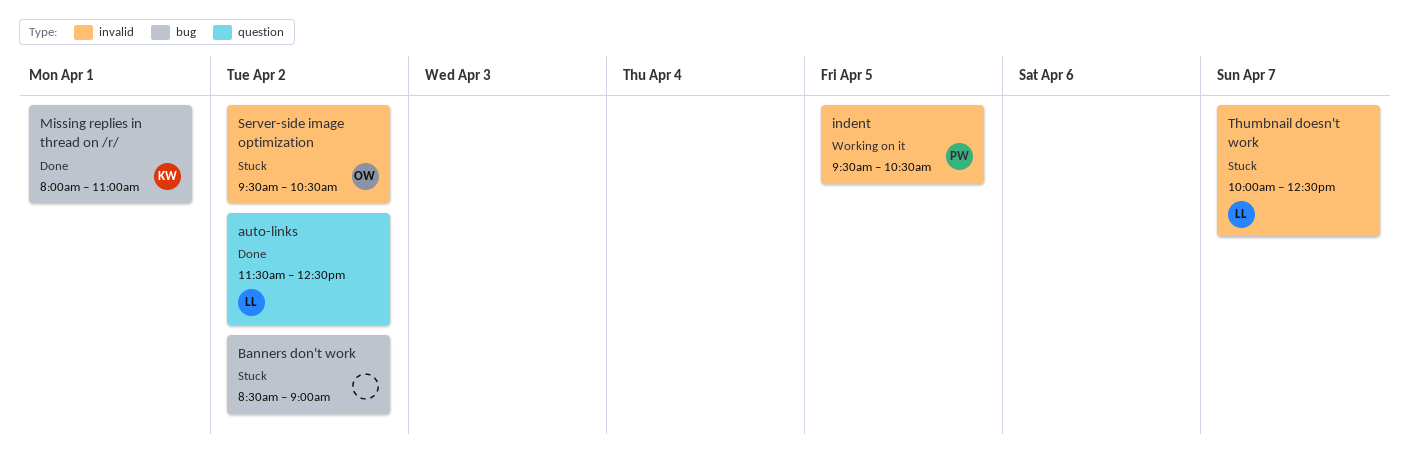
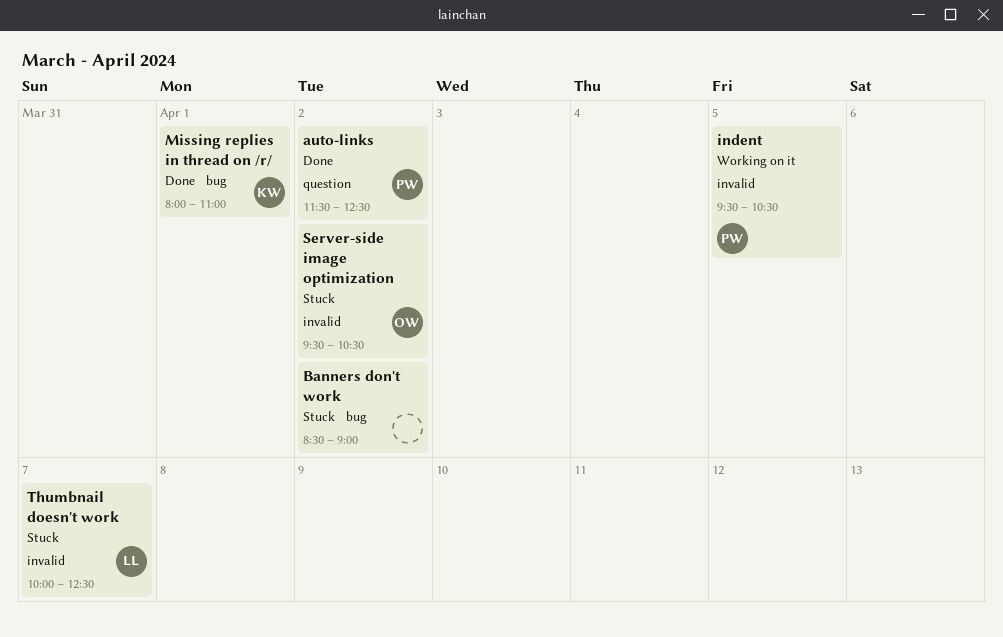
auto-links, owner: LL -> PW

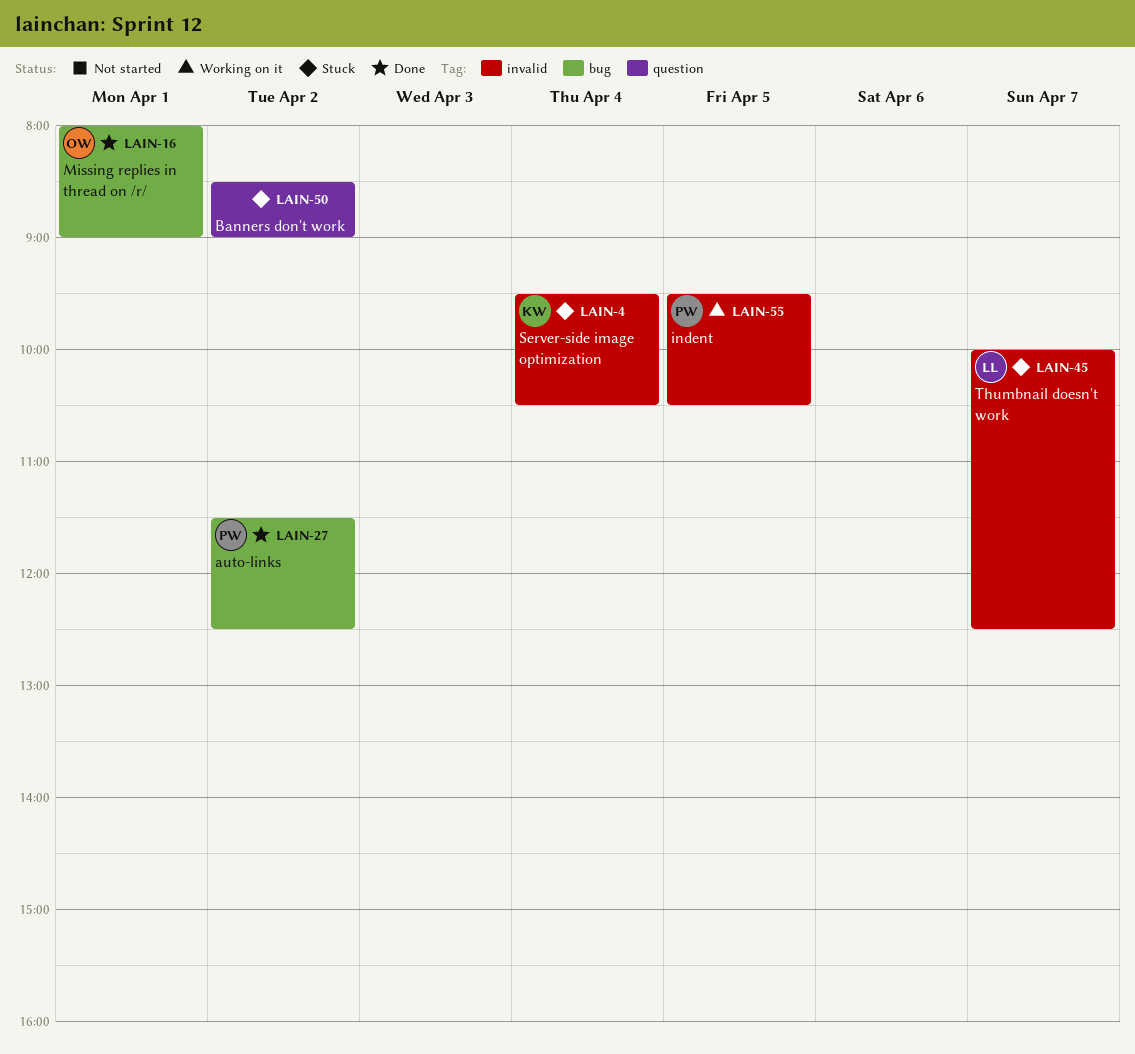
auto-links, label: question -> bug
Banners don't work, label: bug -> question
Missing replies in thread on /r/, owner: KW -> OW
Missing replies in thread on /r/, ends: 11:00 -> 09:00
Server-side image optimization, owner: OW -> KW
Server-side image optimization, day: Apr 2 -> Apr 4

